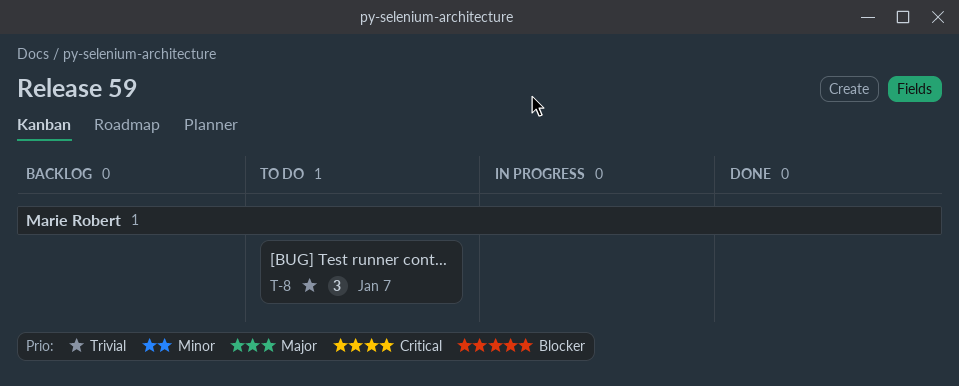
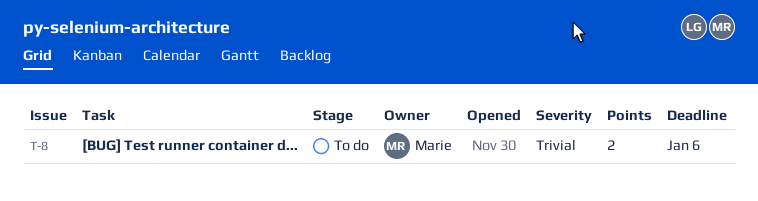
T-8, estimate: 3 -> 2
T-8, due: Jan 7 -> Jan 6

